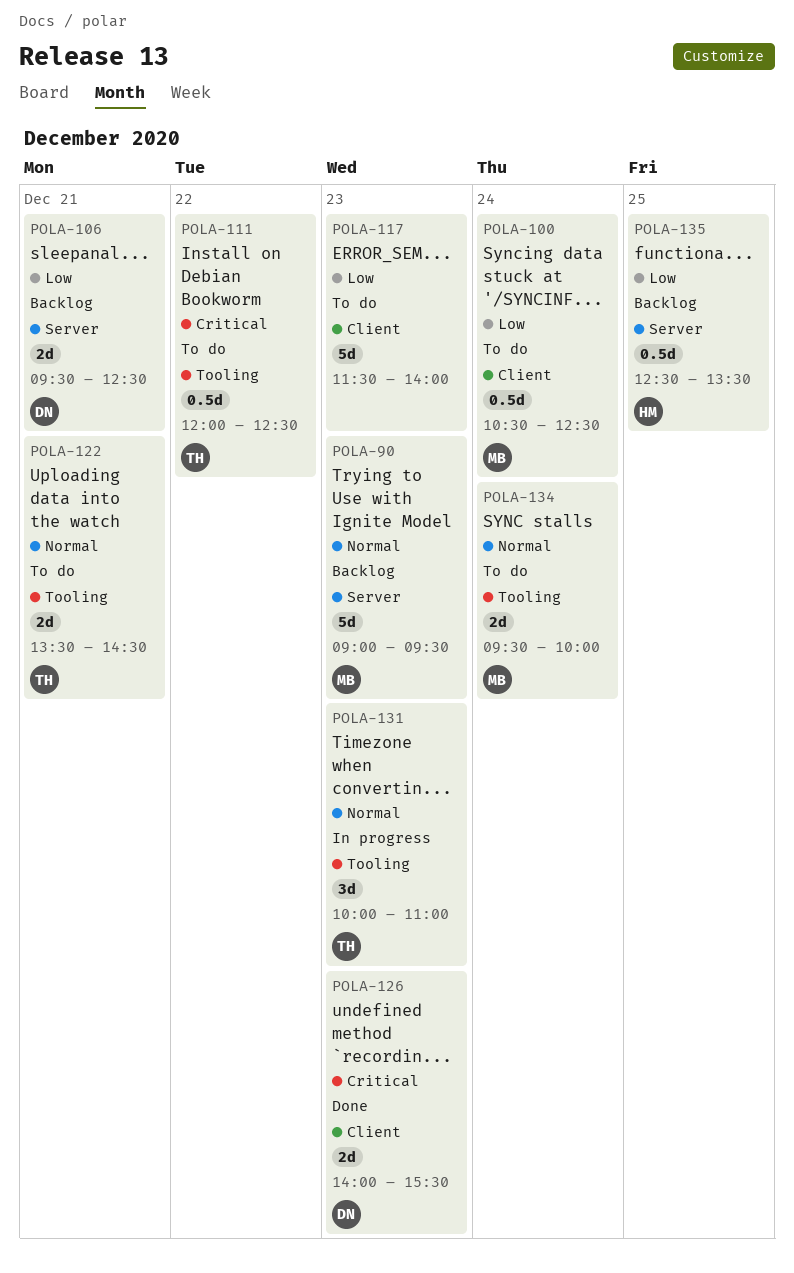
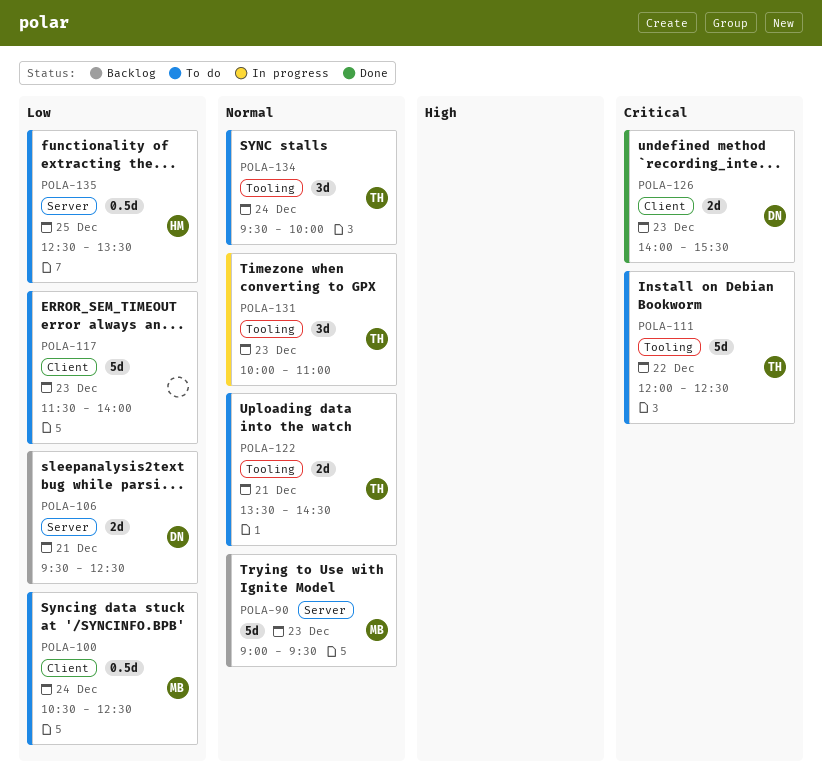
POLA-111, estimate: 0.5d -> 5d
POLA-134, owner: MB -> TH
POLA-134, estimate: 2d -> 3d
POLA-135, status: Backlog -> To do

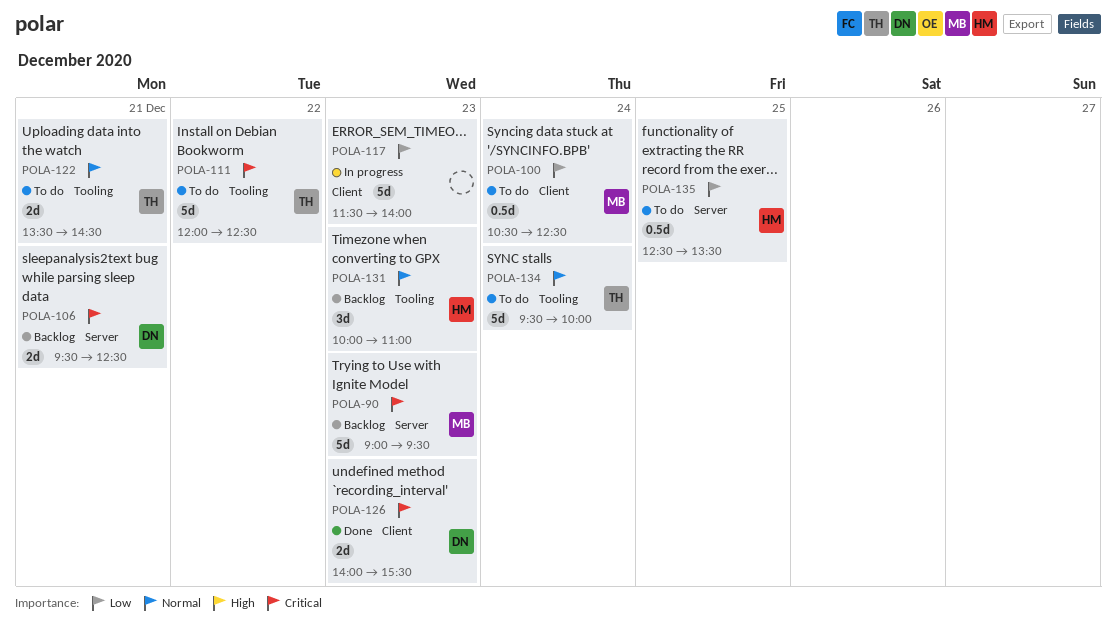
POLA-90, priority: Normal -> Critical
POLA-106, priority: Low -> Critical
POLA-117, status: To do -> In progress
POLA-131, status: In progress -> Backlog
POLA-131, owner: TH -> HM
POLA-134, estimate: 3d -> 5d

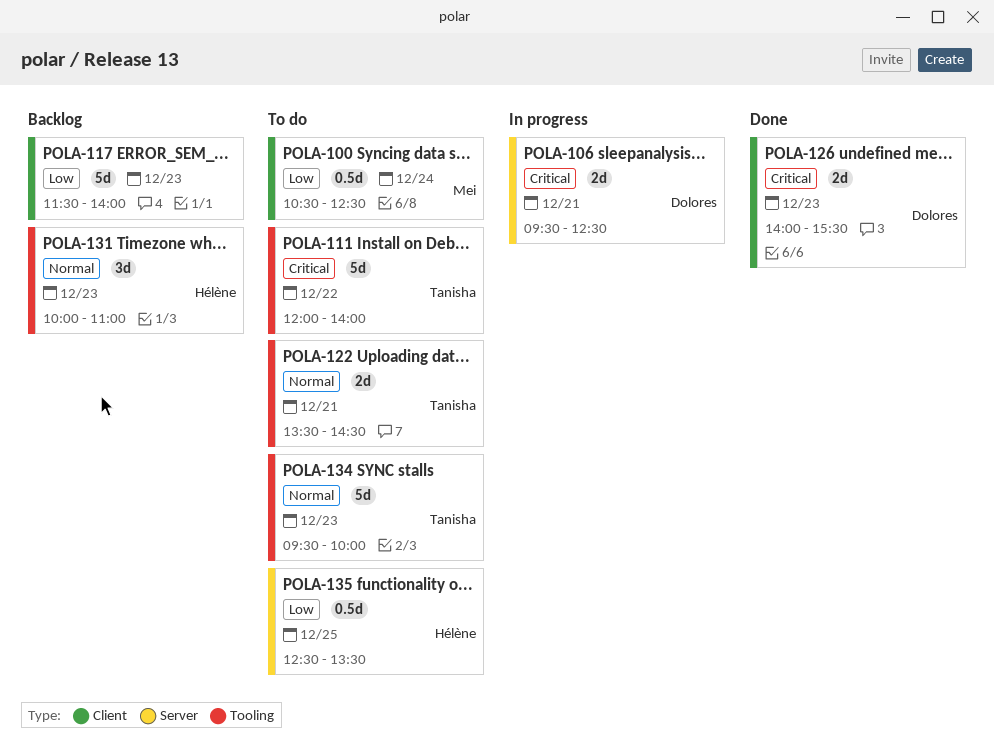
POLA-90: present -> none
POLA-106, status: Backlog -> In progress
POLA-111, ends: 12:30 -> 14:00
POLA-117, status: In progress -> Backlog
POLA-134, day: Dec 24 -> Dec 23

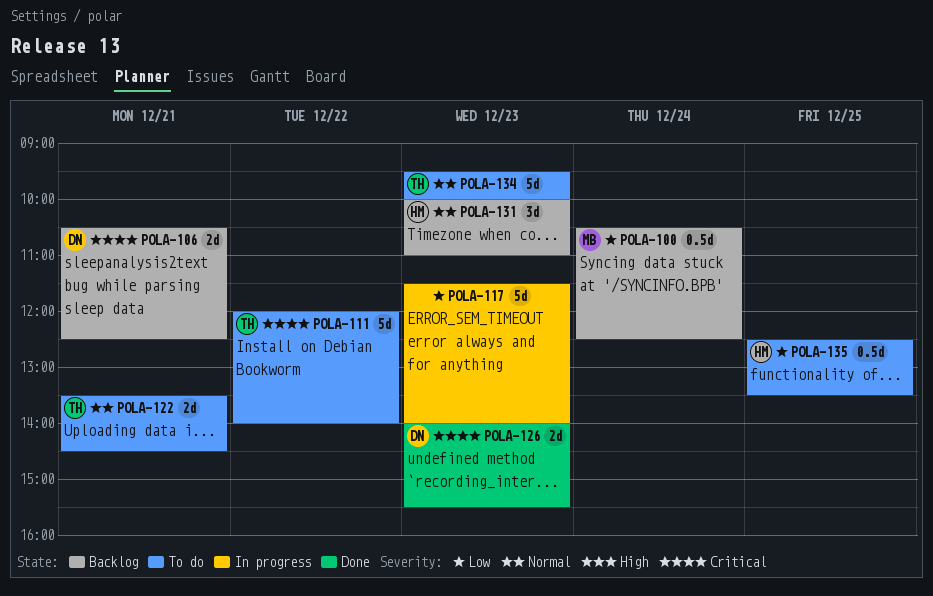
POLA-100, status: To do -> Backlog
POLA-106, status: In progress -> Backlog
POLA-106, begins: 09:30 -> 10:30
POLA-117, status: Backlog -> In progress

